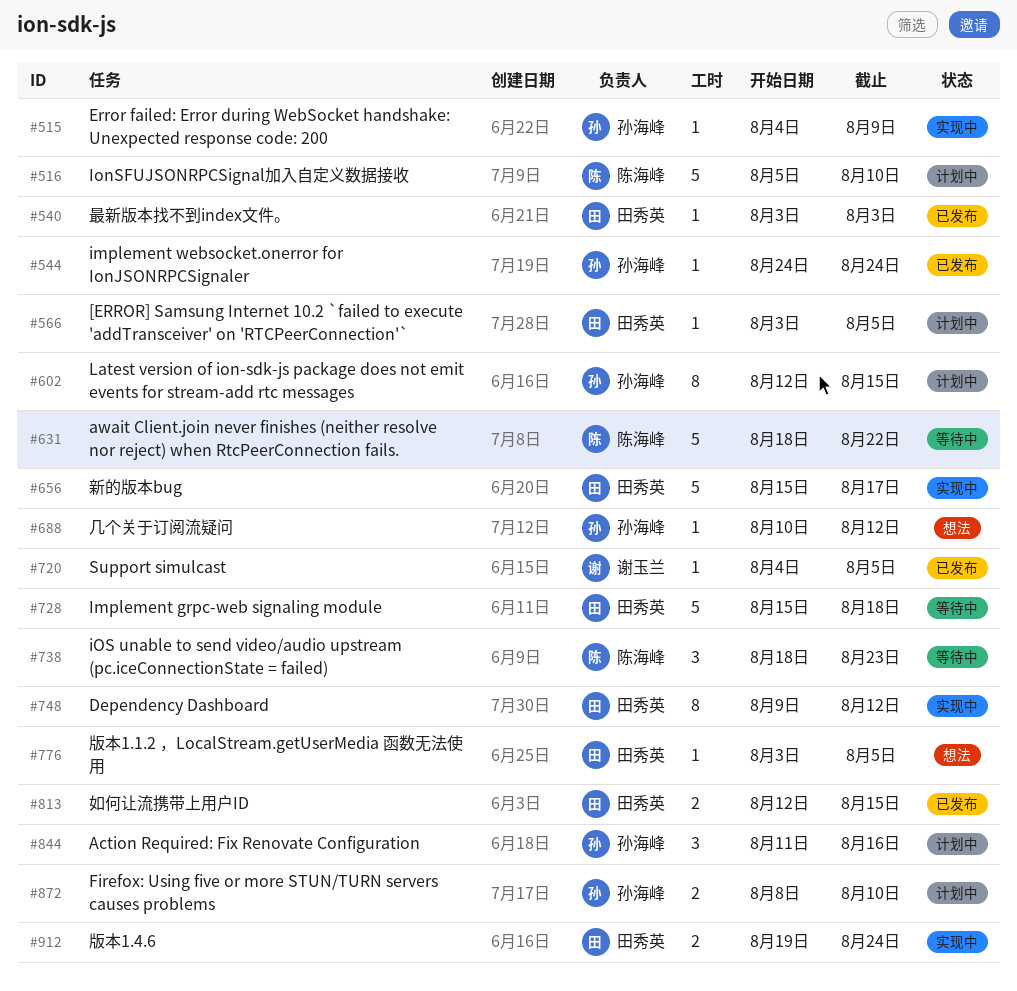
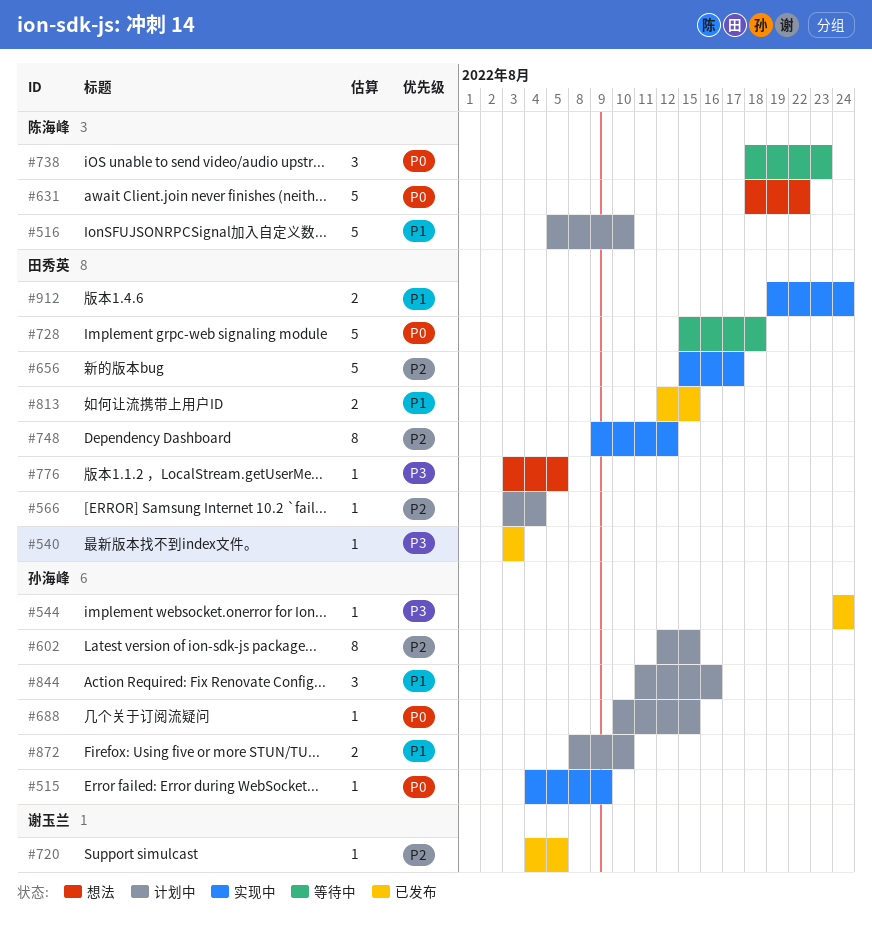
#566, due: Aug 5 -> Aug 4
#631, status: 等待中 -> 想法
#688, status: 想法 -> 计划中
#688, due: Aug 12 -> Aug 15

